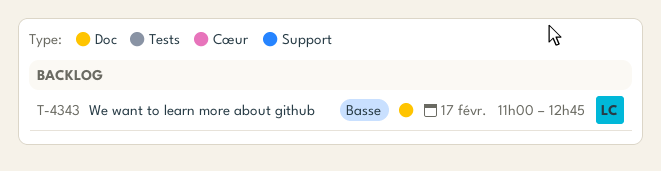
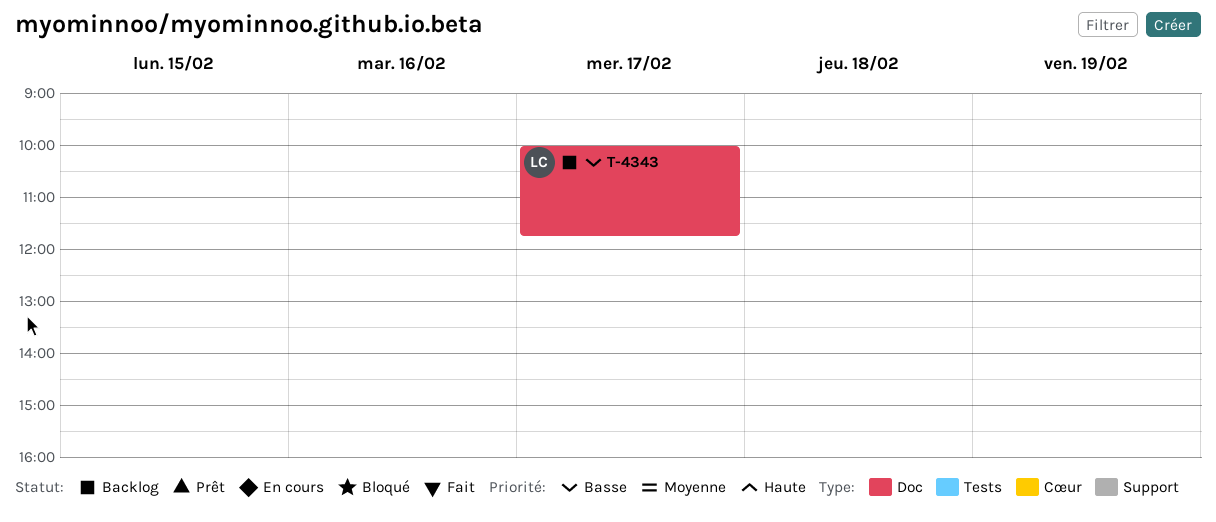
T-4343, begins: 11:00 -> 10:00
T-4343, ends: 12:45 -> 11:45

